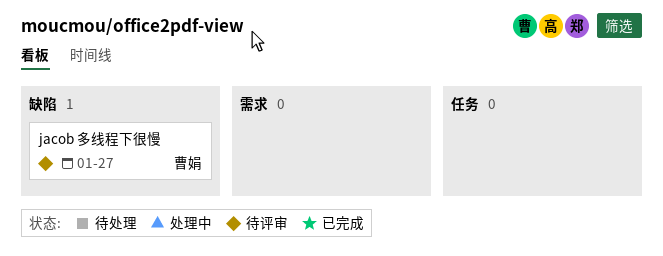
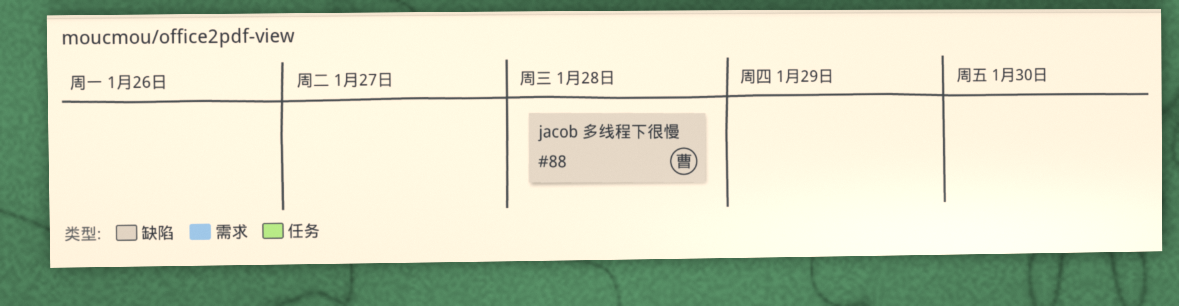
jacob 多线程下很慢, due: Jan 27 -> Jan 28

